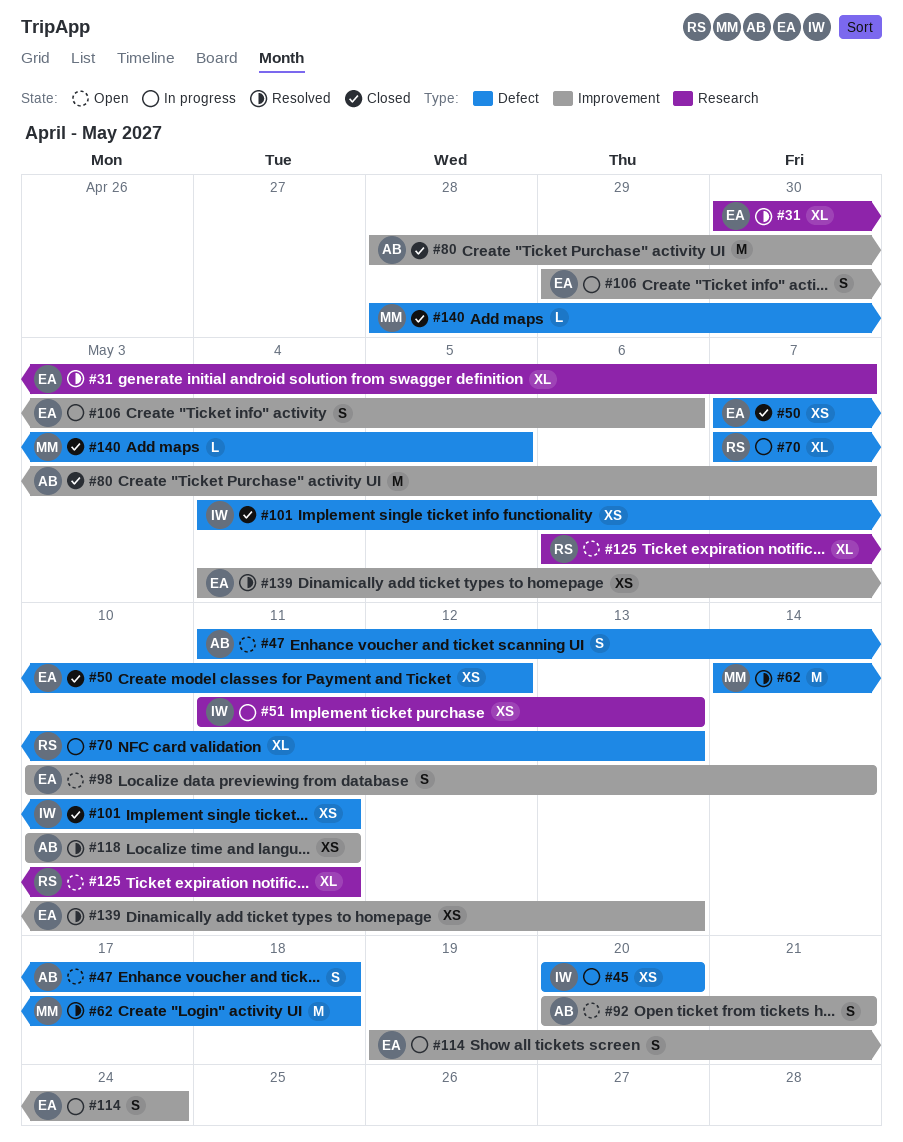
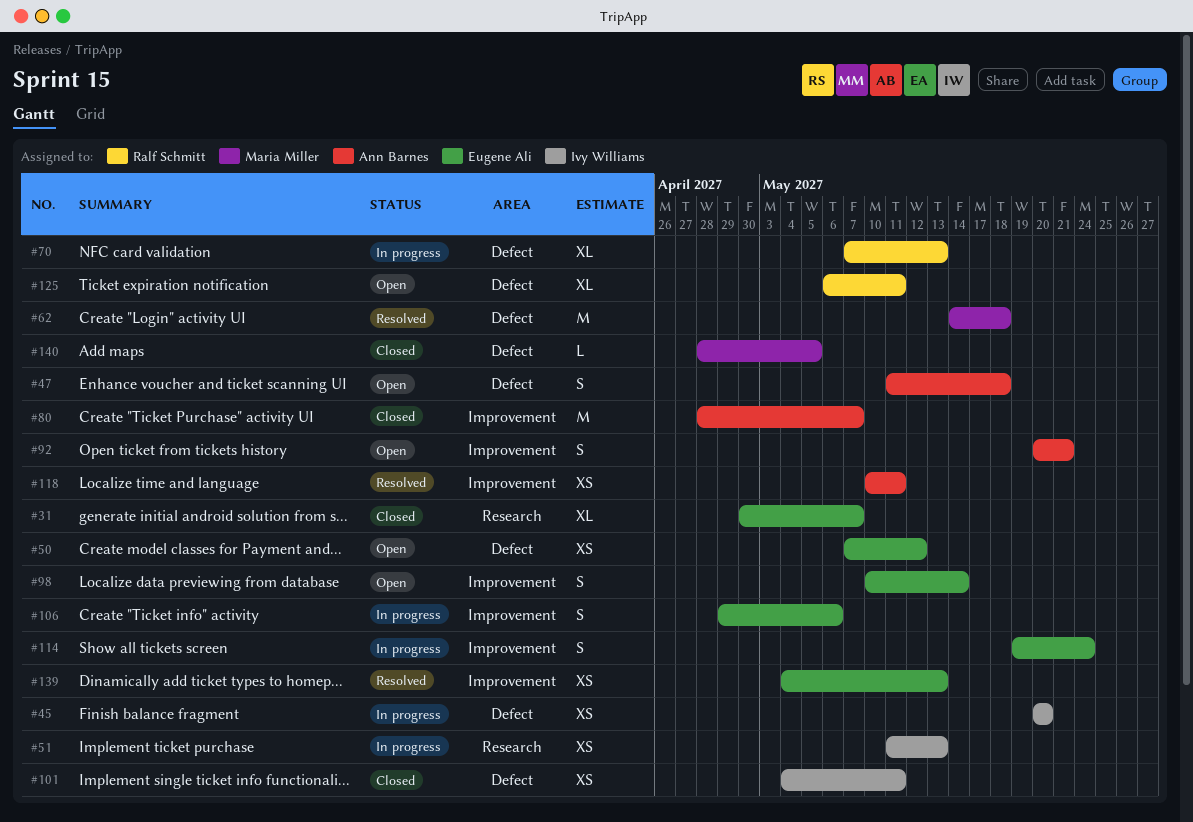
#31, status: Resolved -> Closed
#50, status: Closed -> Open
#125, label: Research -> Defect

